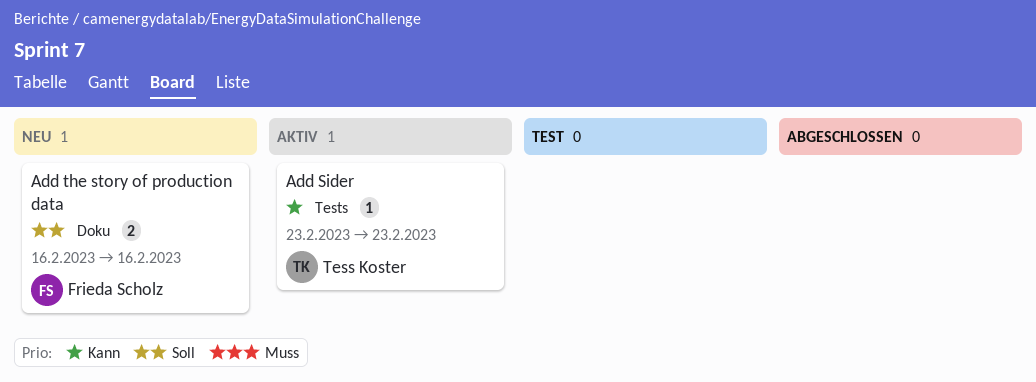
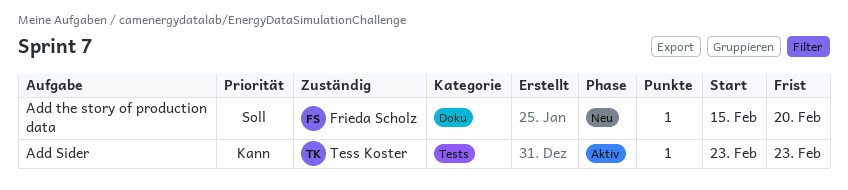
Add the story of production data, estimate: 2 -> 1
Add the story of production data, start: Feb 16 -> Feb 15
Add the story of production data, due: Feb 16 -> Feb 20

